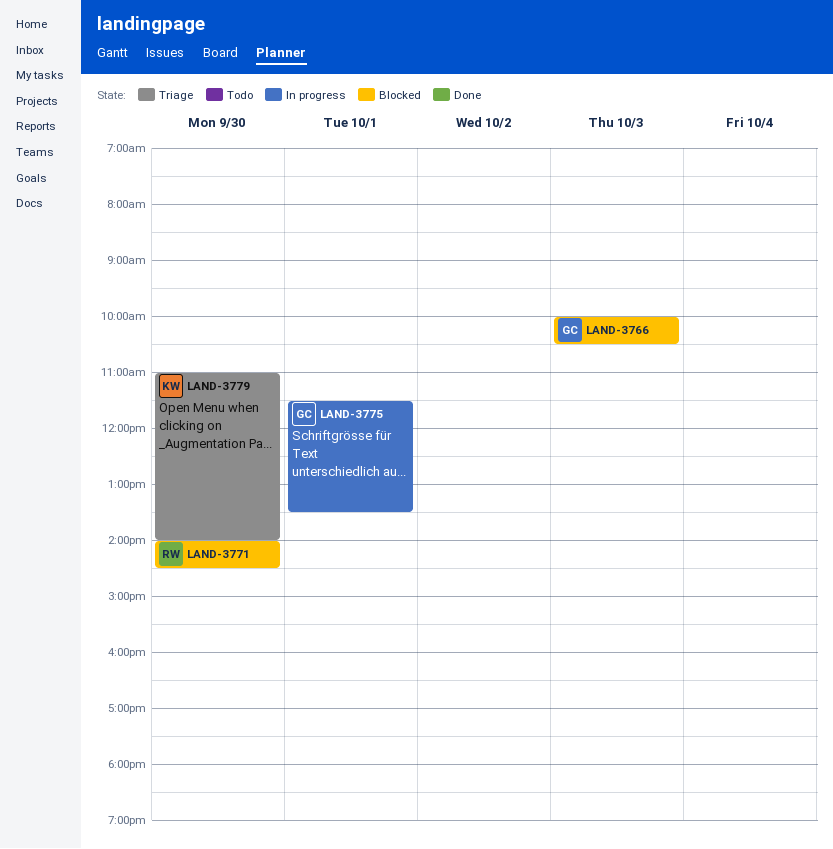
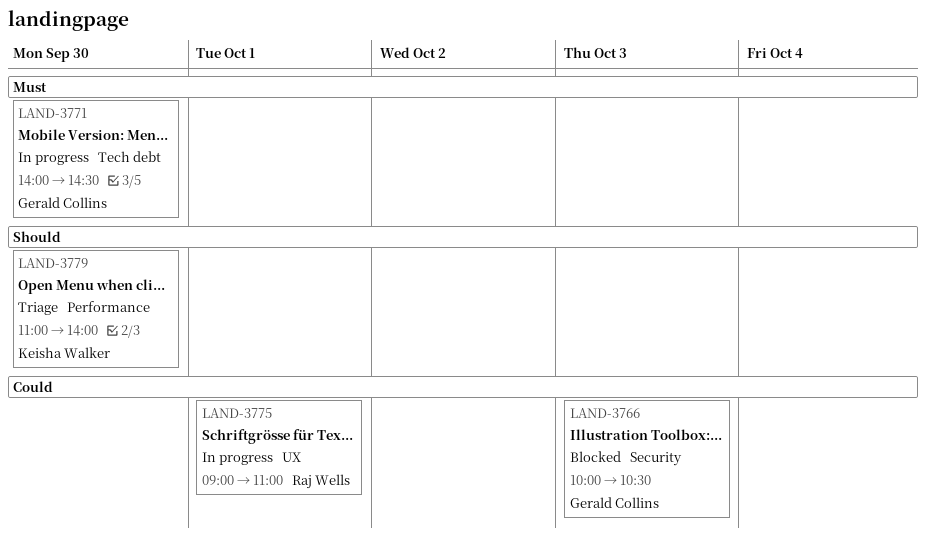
LAND-3771, status: Blocked -> In progress
LAND-3771, owner: Raj Wells -> Gerald Collins
LAND-3775, owner: Gerald Collins -> Raj Wells
LAND-3775, begins: 11:30 -> 09:00
LAND-3775, ends: 13:30 -> 11:00

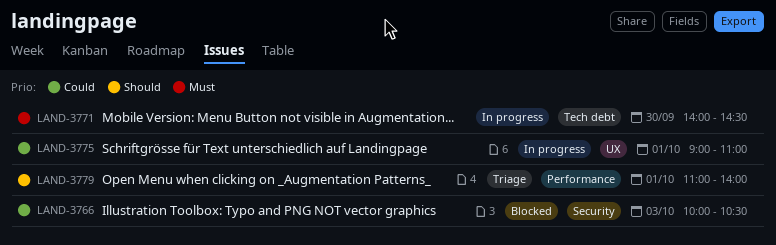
LAND-3779, day: Sep 30 -> Oct 1

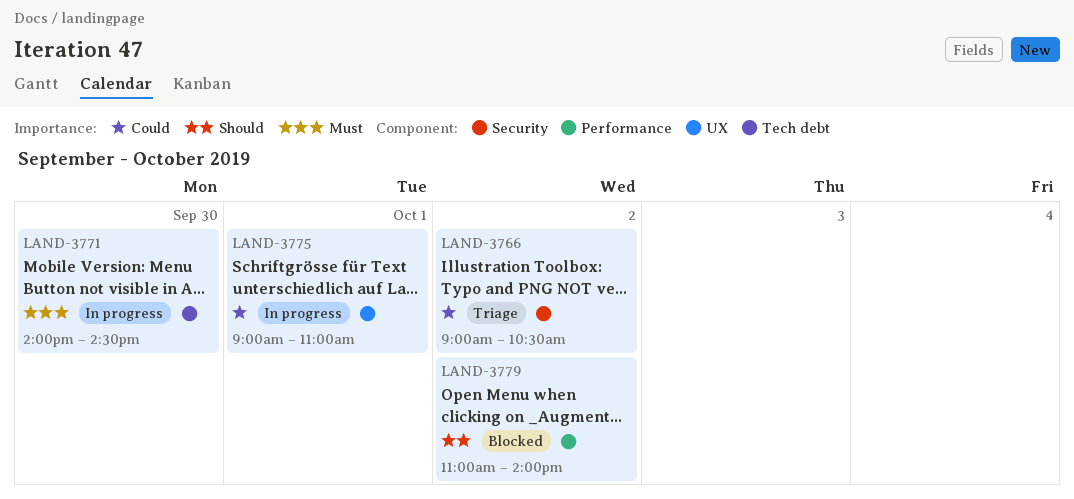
LAND-3766, status: Blocked -> Triage
LAND-3766, day: Oct 3 -> Oct 2
LAND-3766, begins: 10:00 -> 09:00
LAND-3779, status: Triage -> Blocked
LAND-3779, day: Oct 1 -> Oct 2

